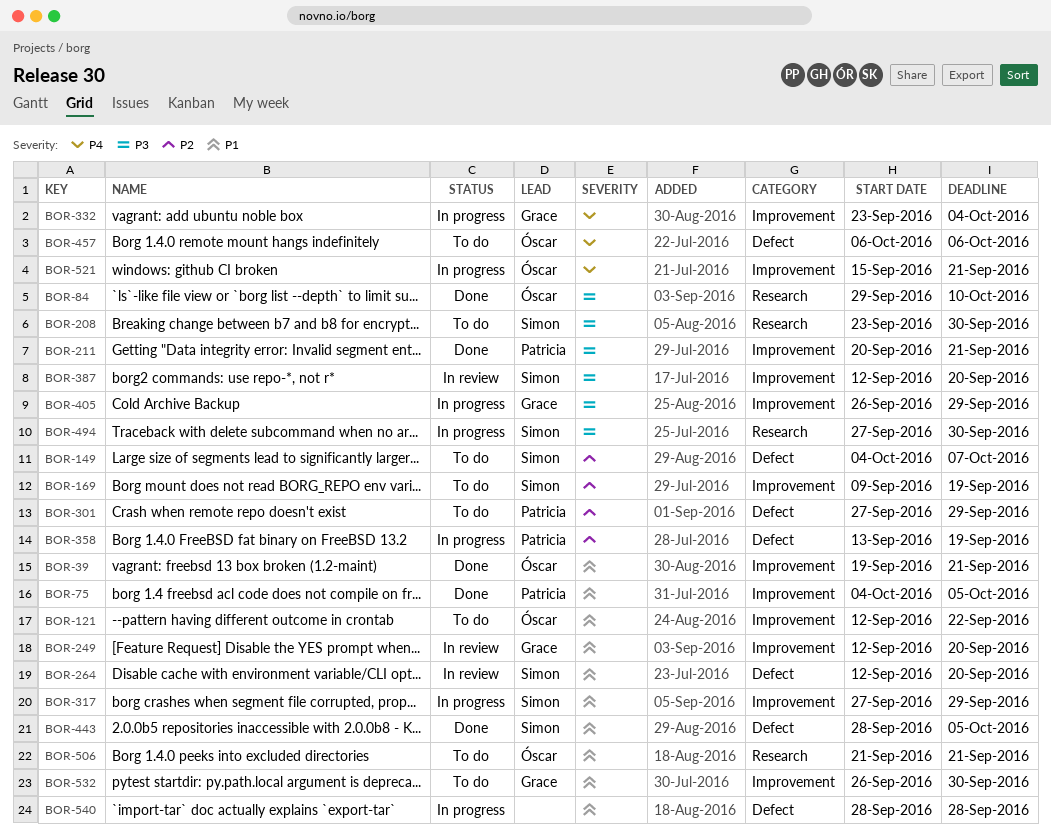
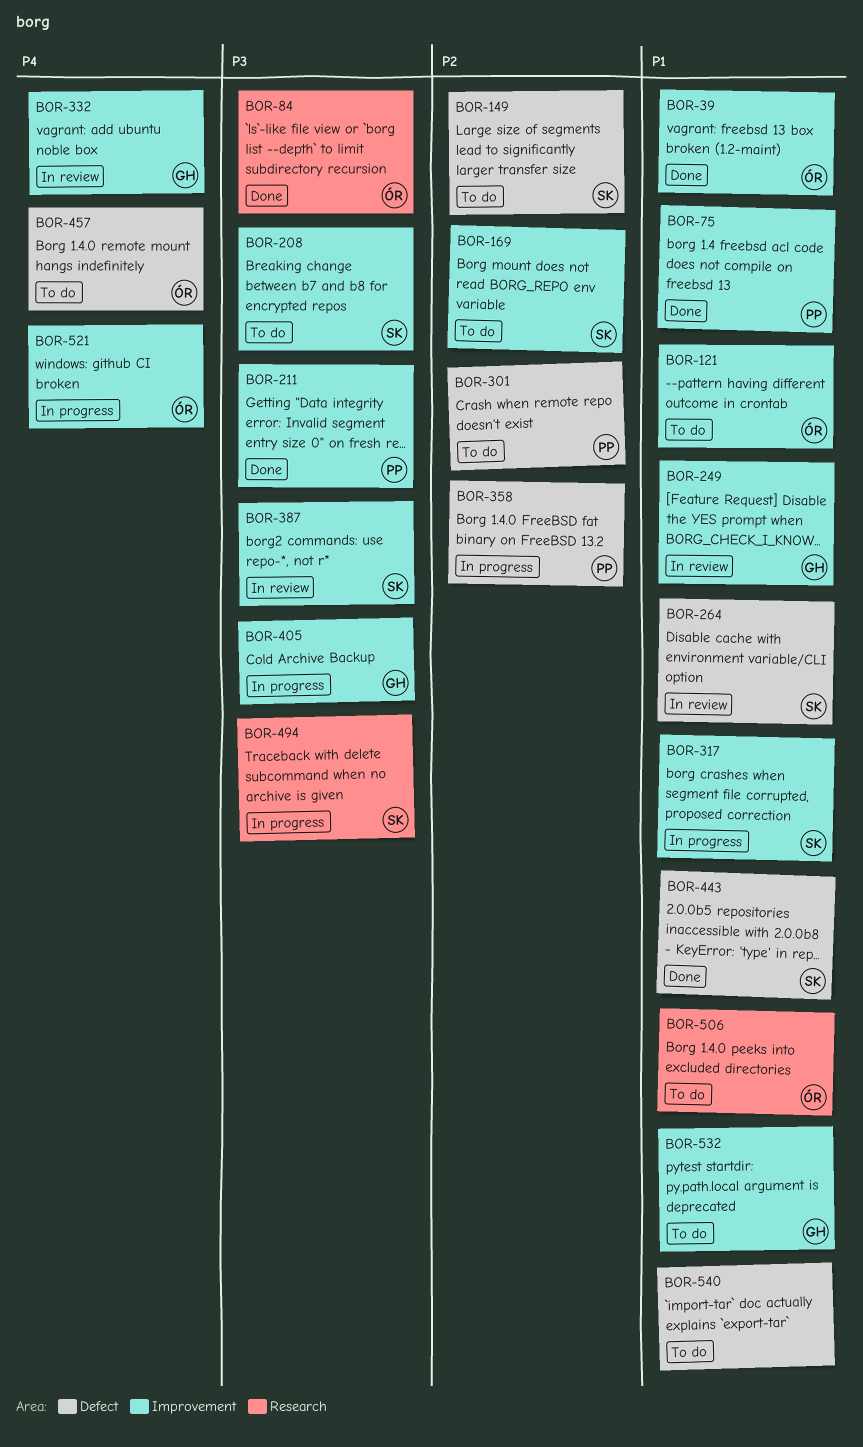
BOR-208, label: Research -> Improvement
BOR-332, status: In progress -> In review
BOR-540, status: In progress -> To do

